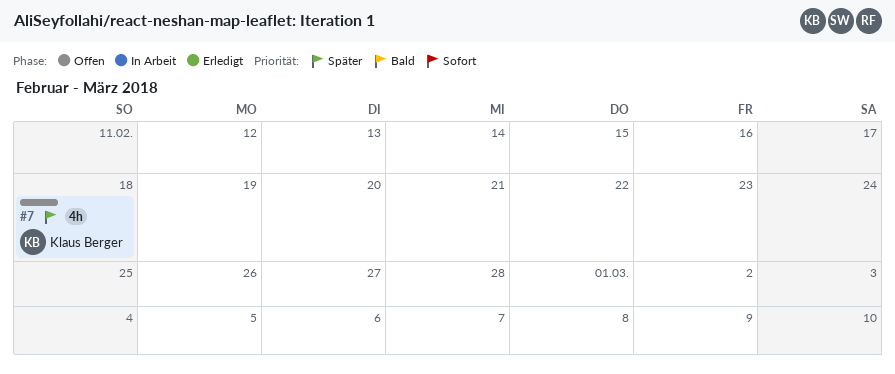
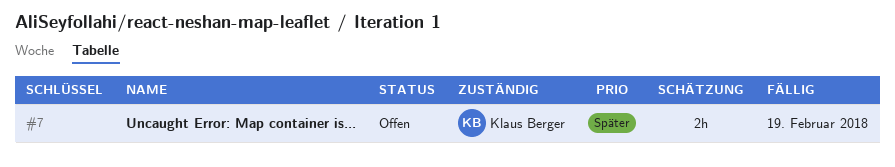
#7, estimate: 4h -> 2h
#7, due: Feb 18 -> Feb 19

